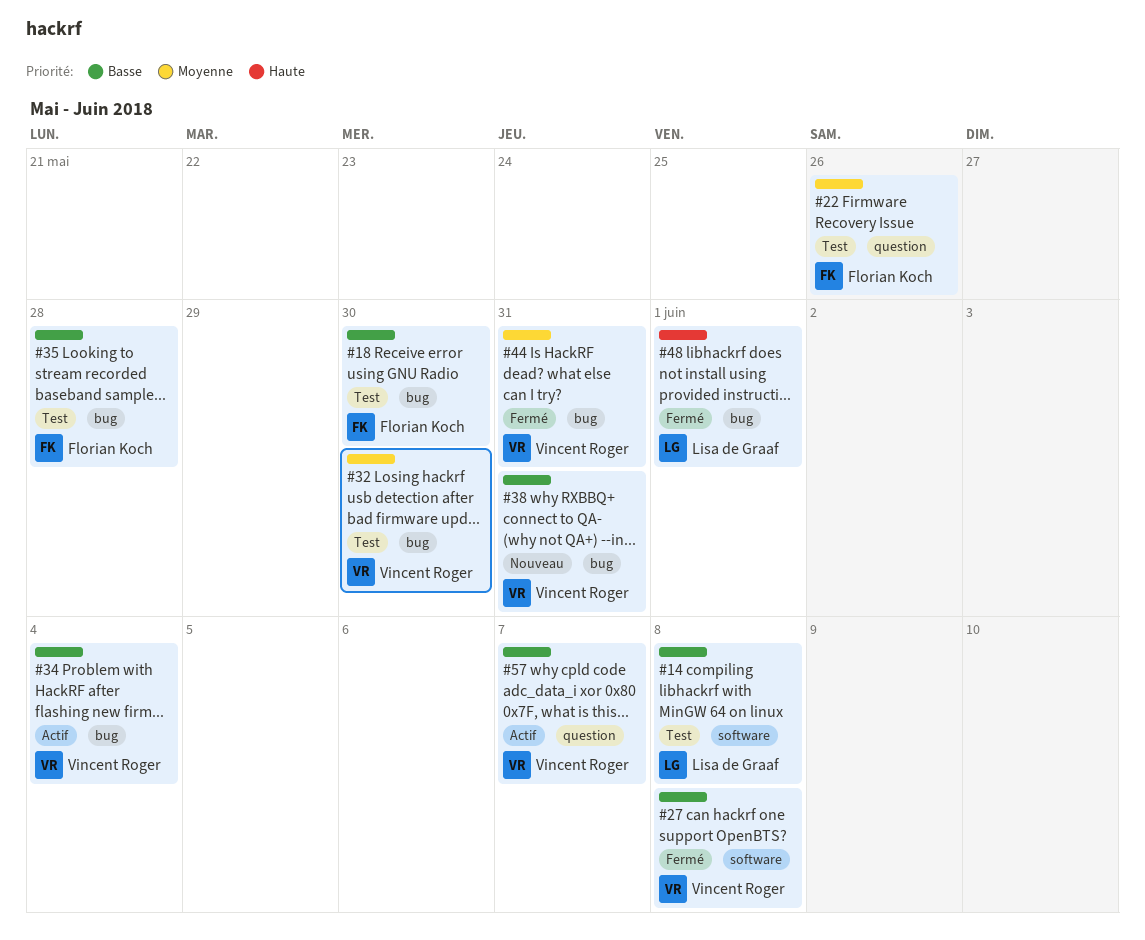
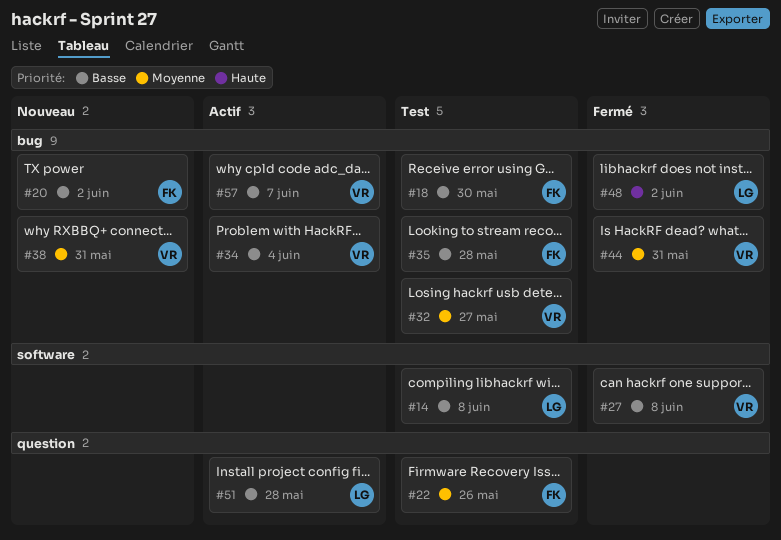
#20: none -> present
#32, due: May 30 -> May 27
#38, priority: Basse -> Moyenne
#48, due: Jun 1 -> Jun 2
#51: none -> present
#57, label: question -> bug

